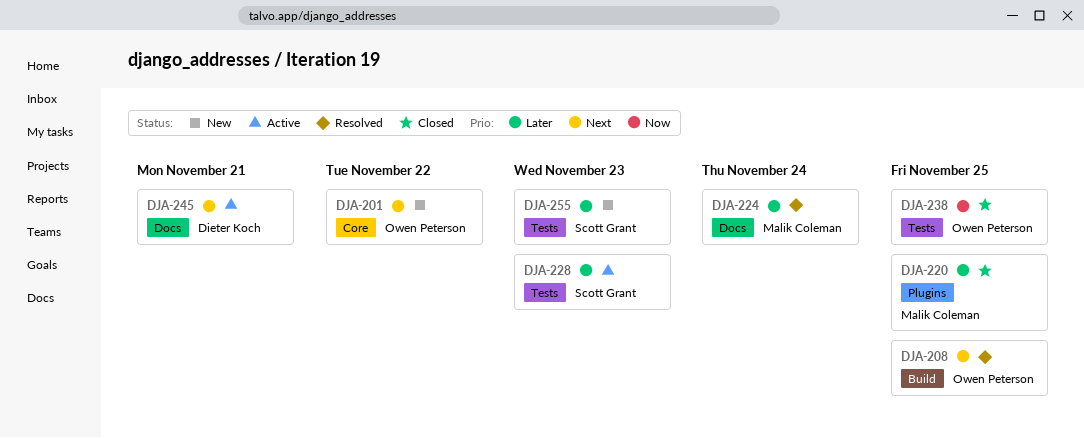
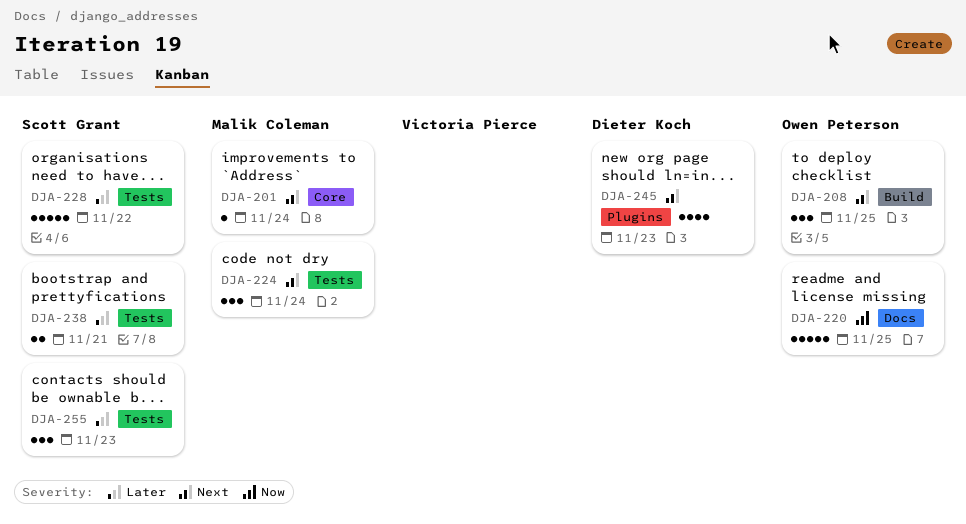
DJA-201, owner: Owen Peterson -> Malik Coleman
DJA-201, due: Nov 22 -> Nov 24
DJA-220, owner: Malik Coleman -> Owen Peterson
DJA-220, priority: Later -> Now
DJA-220, label: Plugins -> Docs
DJA-224, priority: Later -> Next
DJA-224, label: Docs -> Tests
DJA-228, due: Nov 23 -> Nov 22
DJA-238, owner: Owen Peterson -> Scott Grant
DJA-238, priority: Now -> Later
DJA-238, due: Nov 25 -> Nov 21
DJA-245, label: Docs -> Plugins
DJA-245, due: Nov 21 -> Nov 23

